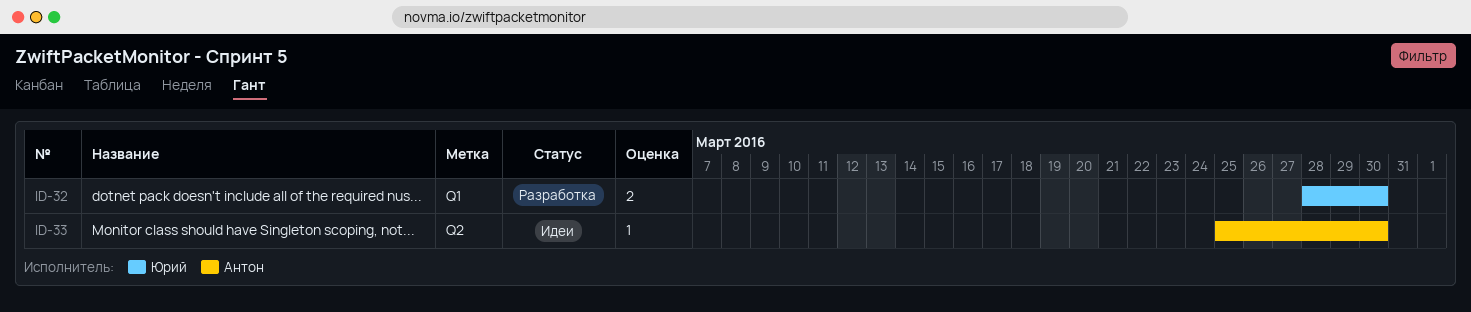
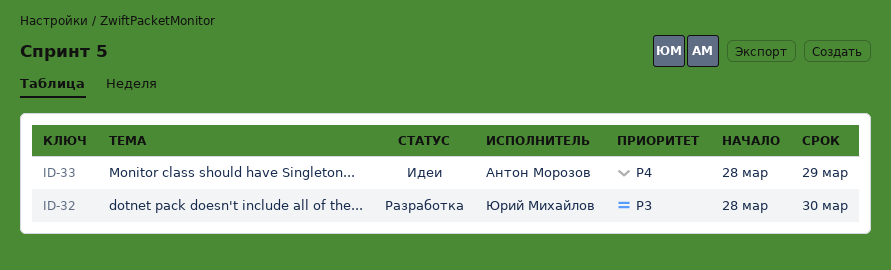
ID-33, start: Mar 25 -> Mar 28
ID-33, due: Mar 30 -> Mar 29

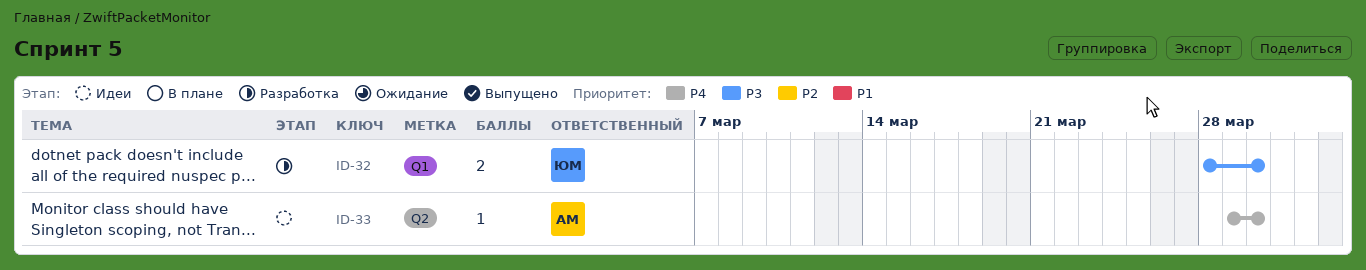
ID-33, start: Mar 28 -> Mar 29
ID-33, due: Mar 29 -> Mar 30

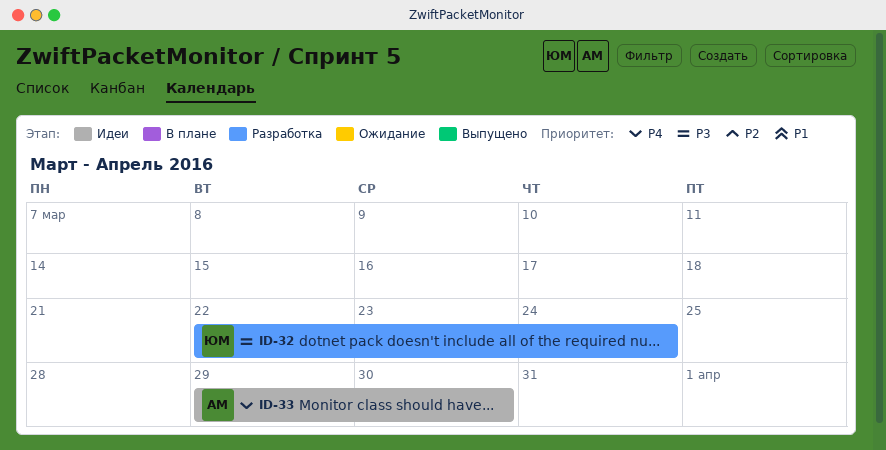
ID-32, start: Mar 28 -> Mar 22
ID-32, due: Mar 30 -> Mar 24

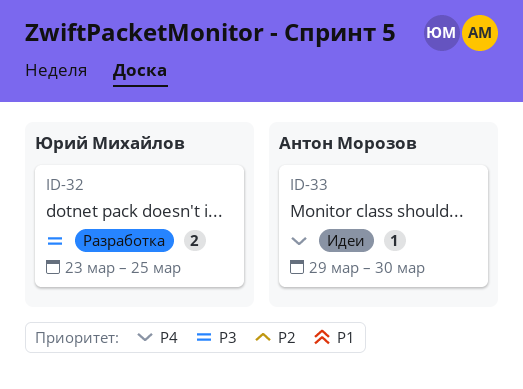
ID-32, start: Mar 22 -> Mar 23
ID-32, due: Mar 24 -> Mar 25

